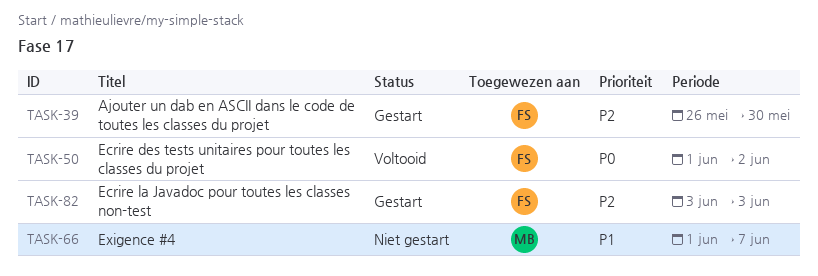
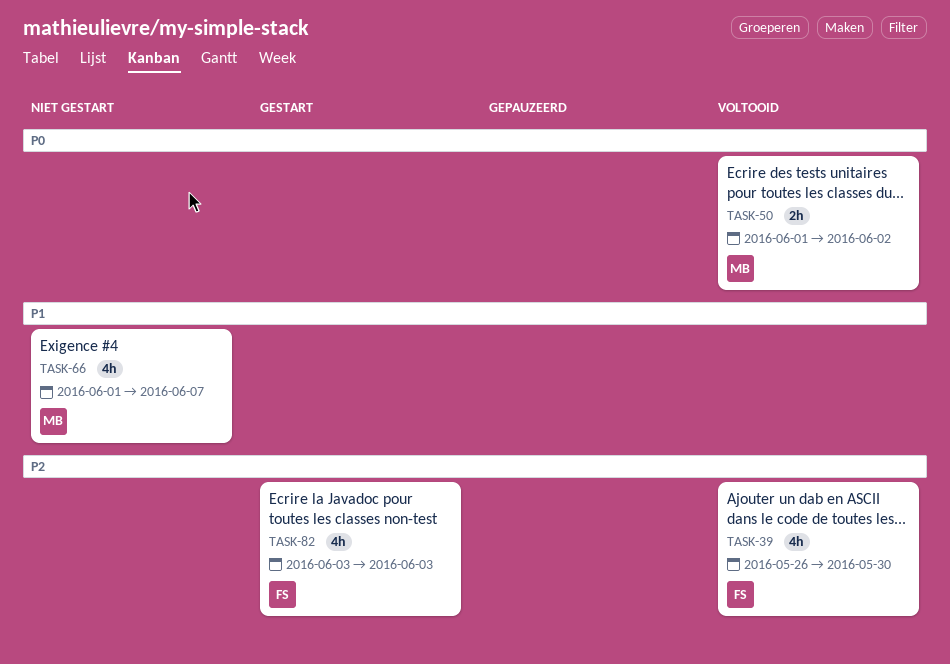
TASK-39, status: Gestart -> Voltooid
TASK-50, owner: FS -> MB

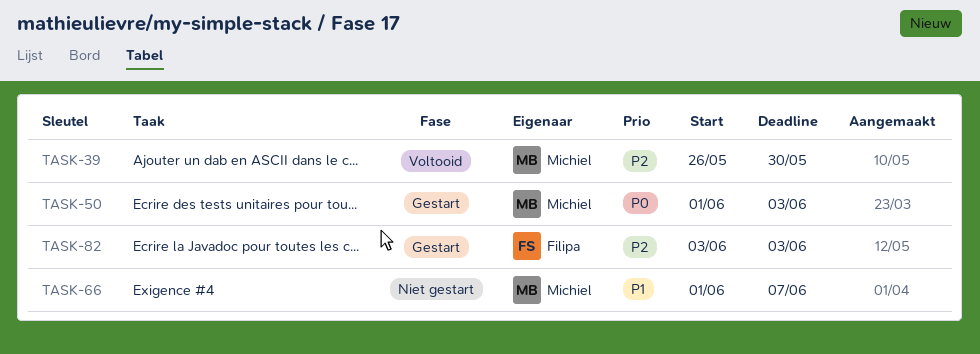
TASK-39, owner: Filipa -> Michiel
TASK-50, status: Voltooid -> Gestart
TASK-50, due: Jun 2 -> Jun 3

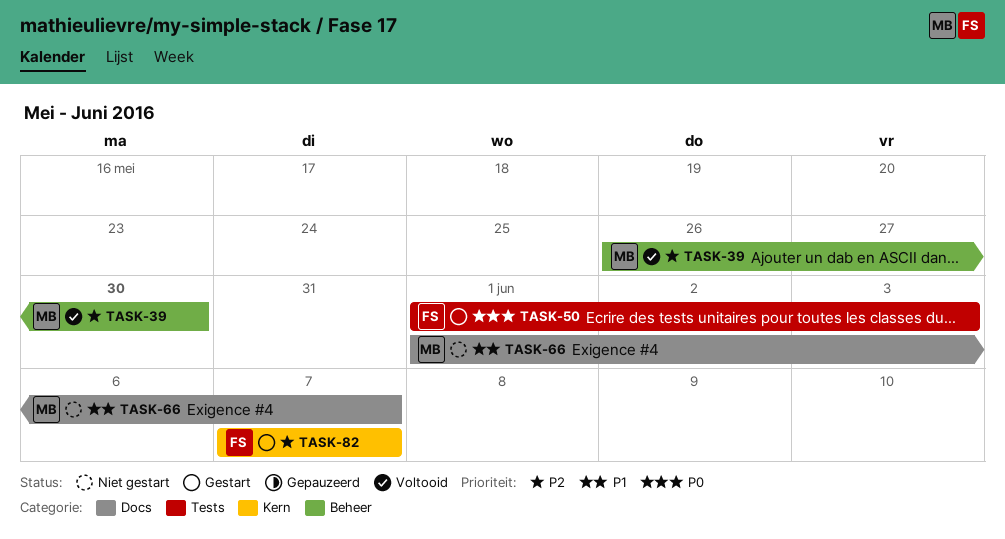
TASK-50, owner: Michiel -> Filipa
TASK-82, start: Jun 3 -> Jun 7
TASK-82, due: Jun 3 -> Jun 7

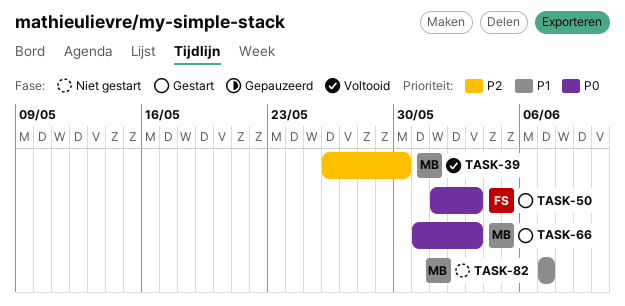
TASK-66, status: Niet gestart -> Gestart
TASK-66, priority: P1 -> P0
TASK-66, start: Jun 1 -> May 31
TASK-66, due: Jun 7 -> Jun 3
TASK-82, status: Gestart -> Niet gestart
TASK-82, owner: FS -> MB
TASK-82, priority: P2 -> P1

